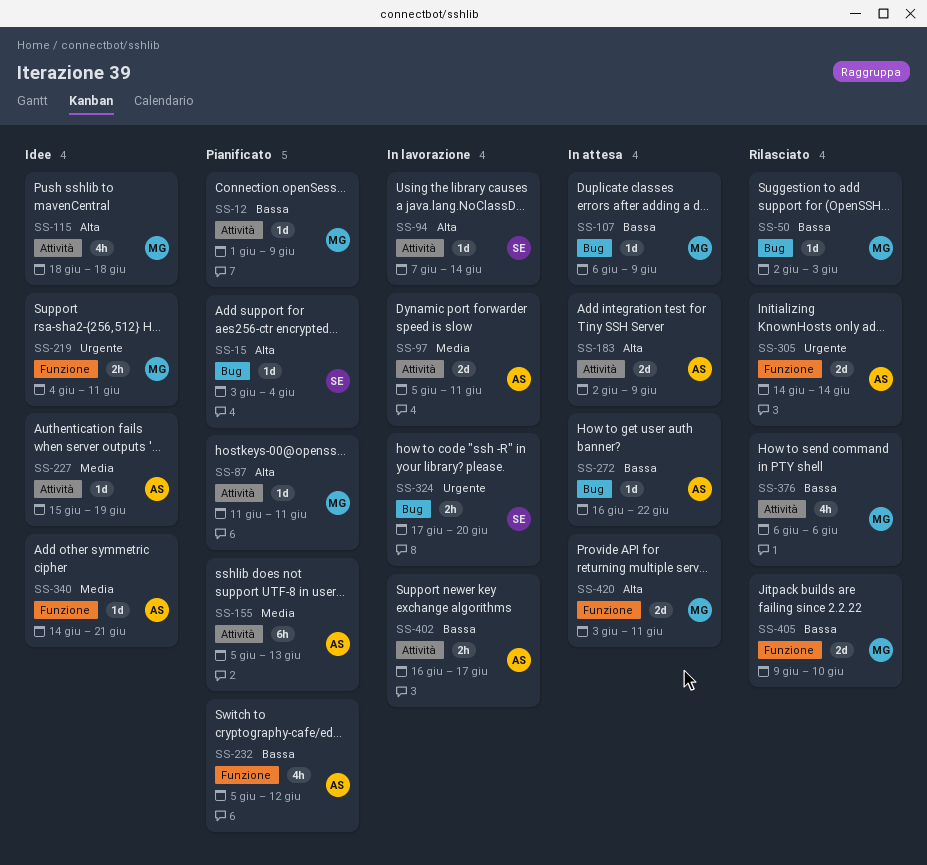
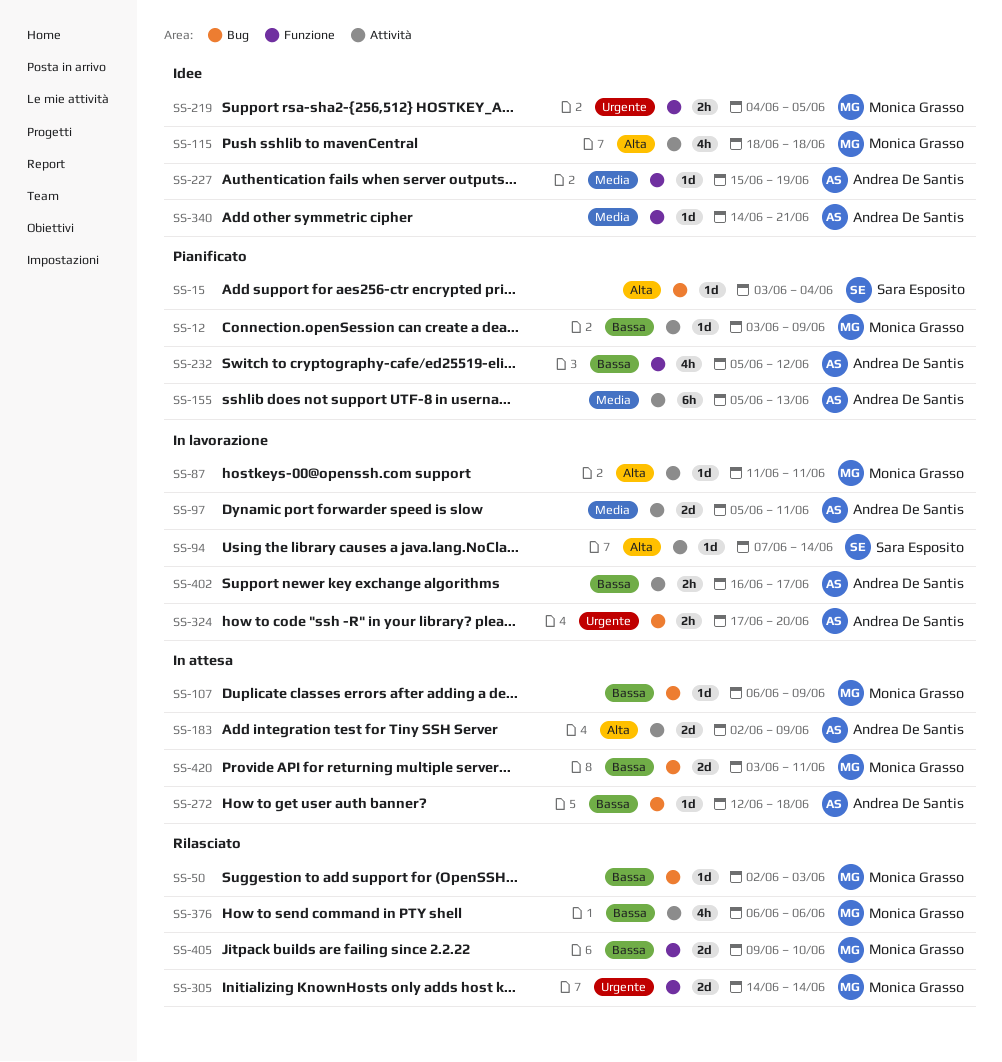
SS-12, start: Jun 1 -> Jun 3
SS-87, status: Pianificato -> In lavorazione
SS-219, due: Jun 11 -> Jun 5
SS-227, label: Attività -> Funzione
SS-272, start: Jun 16 -> Jun 12
SS-272, due: Jun 22 -> Jun 18
SS-305, owner: Andrea De Santis -> Monica Grasso
SS-324, owner: Sara Esposito -> Andrea De Santis
SS-420, priority: Alta -> Bassa
SS-420, label: Funzione -> Bug

